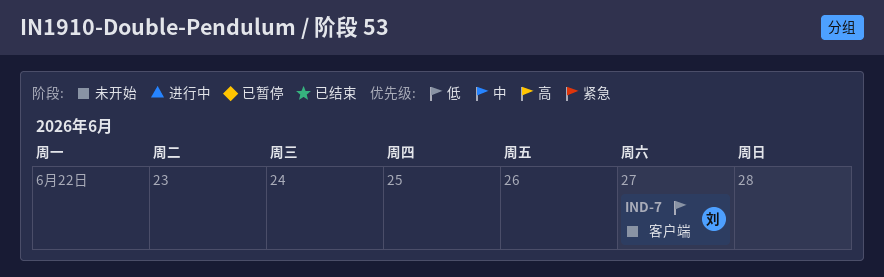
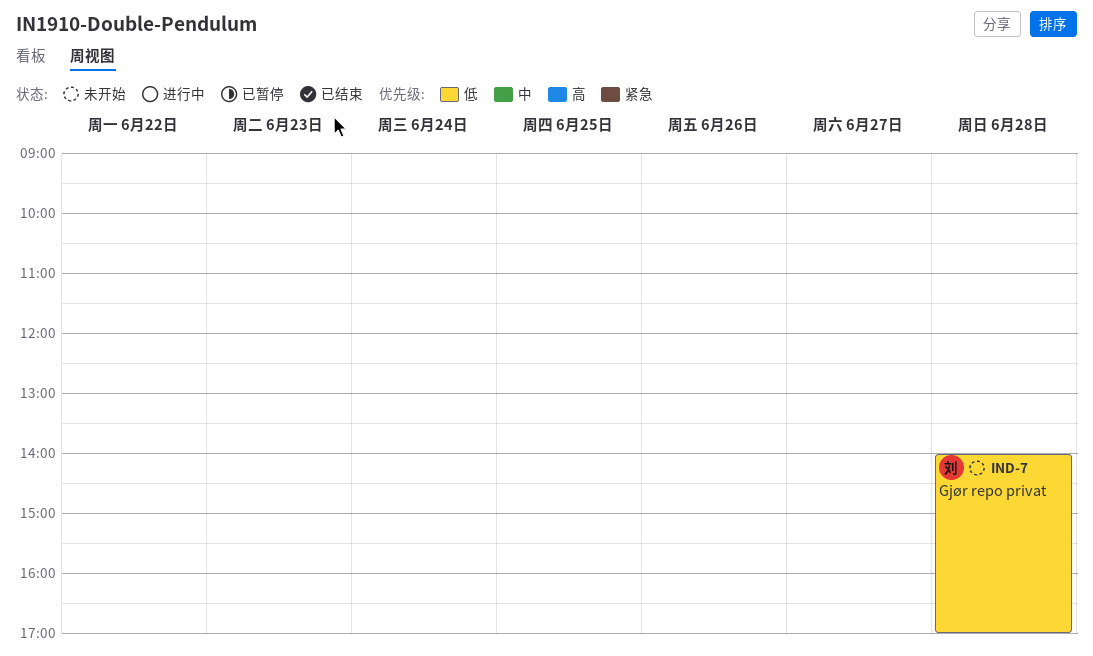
IND-7, day: Jun 27 -> Jun 28

